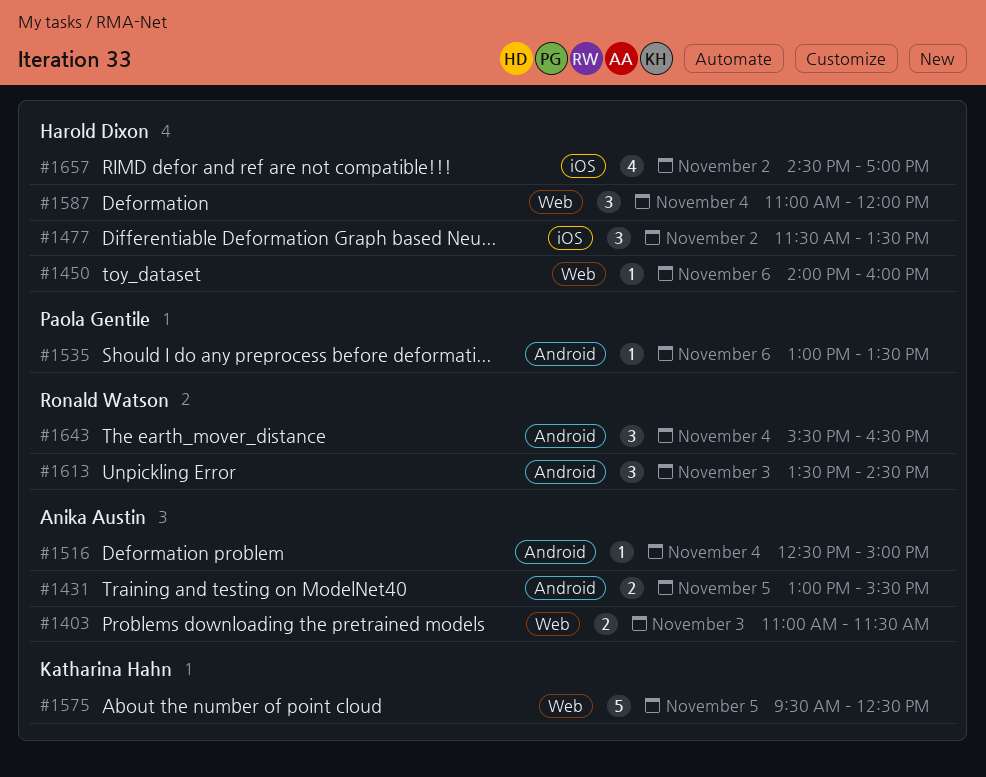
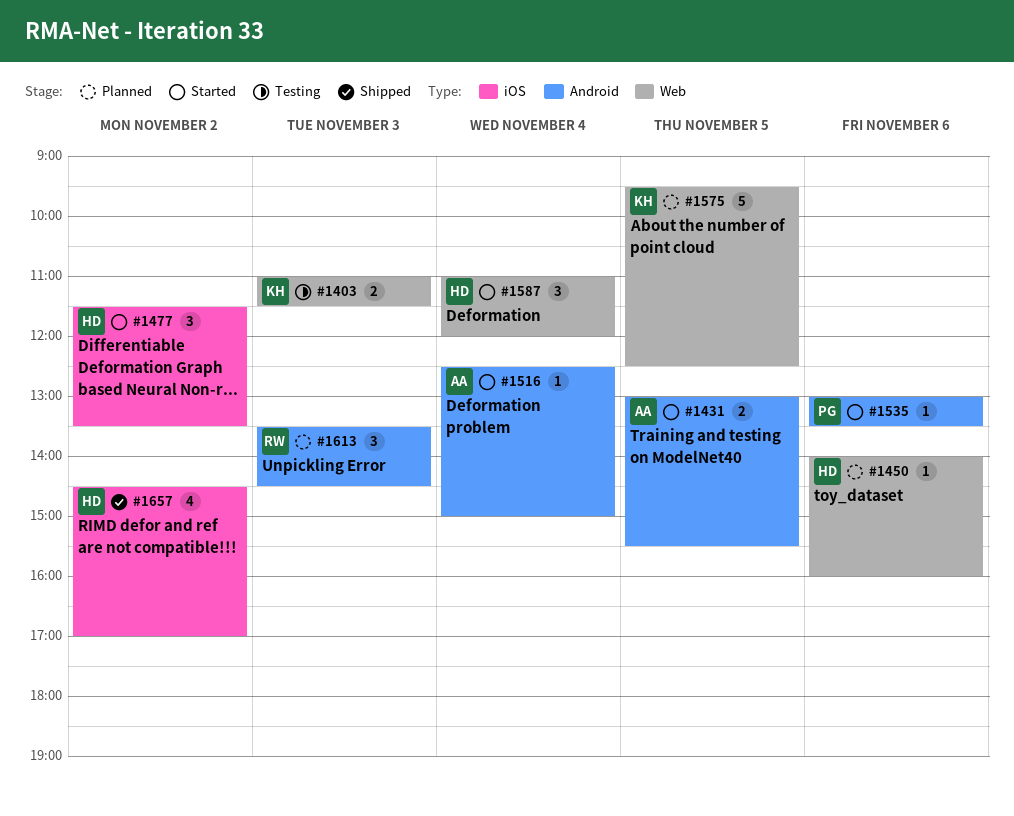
#1403, owner: Anika Austin -> Katharina Hahn
#1643: present -> none

